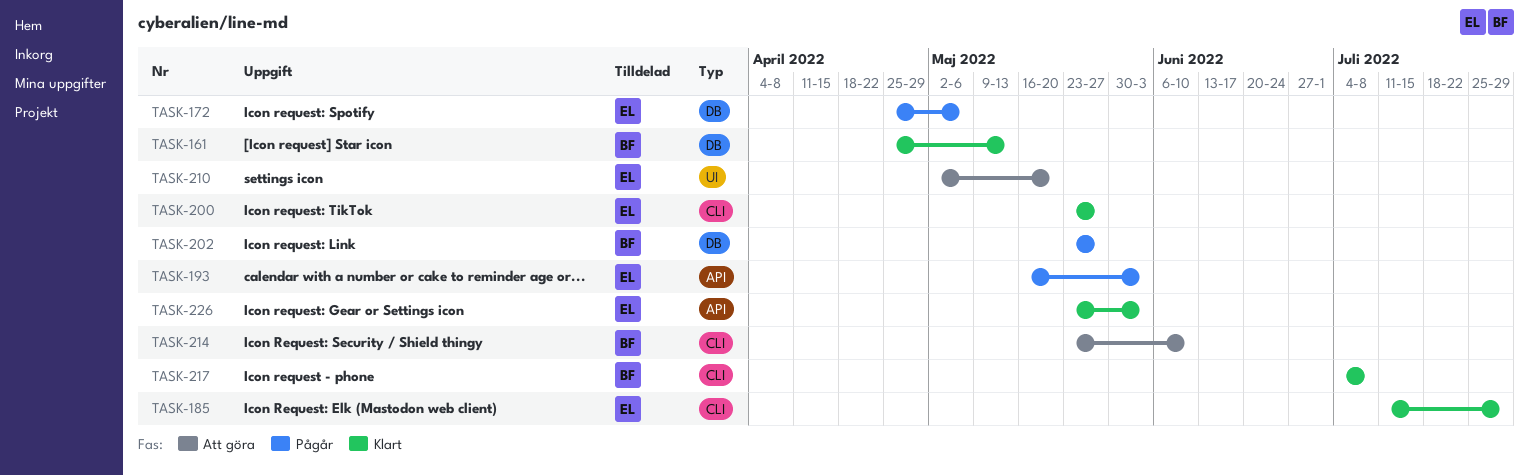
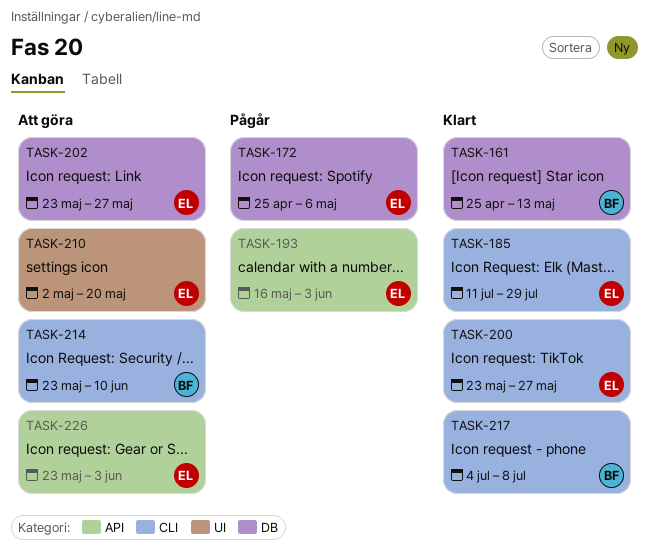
TASK-202, status: Pågår -> Att göra
TASK-202, owner: BF -> EL
TASK-226, status: Klart -> Att göra

